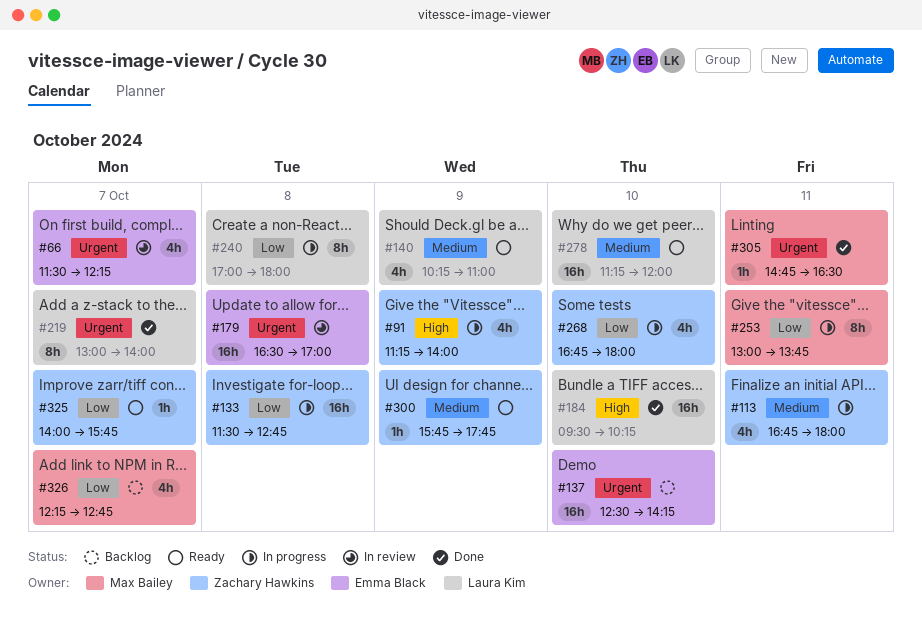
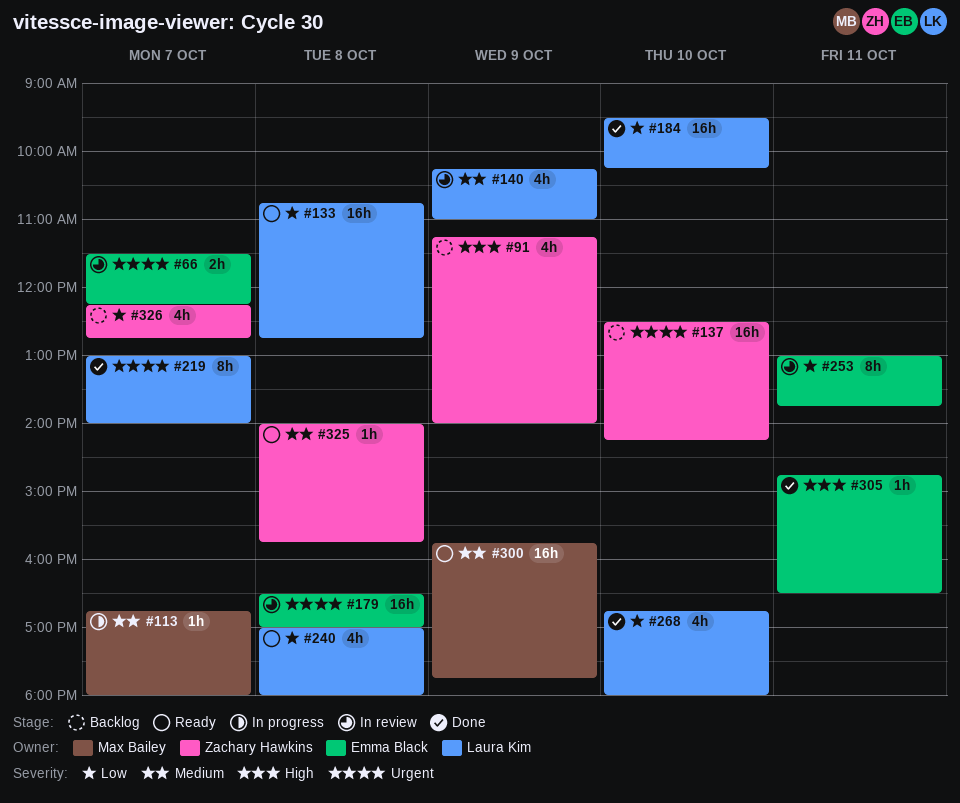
#66, estimate: 4h -> 2h
#91, status: In progress -> Backlog
#113, owner: Zachary Hawkins -> Max Bailey
#113, estimate: 4h -> 1h
#113, day: Oct 11 -> Oct 7
#133, status: In progress -> Ready
#133, owner: Zachary Hawkins -> Laura Kim
#133, begins: 11:30 -> 10:45
#137, owner: Emma Black -> Zachary Hawkins
#140, status: Ready -> In review
#184, priority: High -> Low
#240, status: In progress -> Ready
#240, estimate: 8h -> 4h
#253, status: In progress -> In review
#253, owner: Max Bailey -> Emma Black
#268, status: In progress -> Done
#268, owner: Zachary Hawkins -> Laura Kim
#278: present -> none
#300, owner: Zachary Hawkins -> Max Bailey
#300, estimate: 1h -> 16h
#305, owner: Max Bailey -> Emma Black
#305, priority: Urgent -> High
#325, priority: Low -> Medium
#325, day: Oct 7 -> Oct 8
#326, owner: Max Bailey -> Zachary Hawkins

